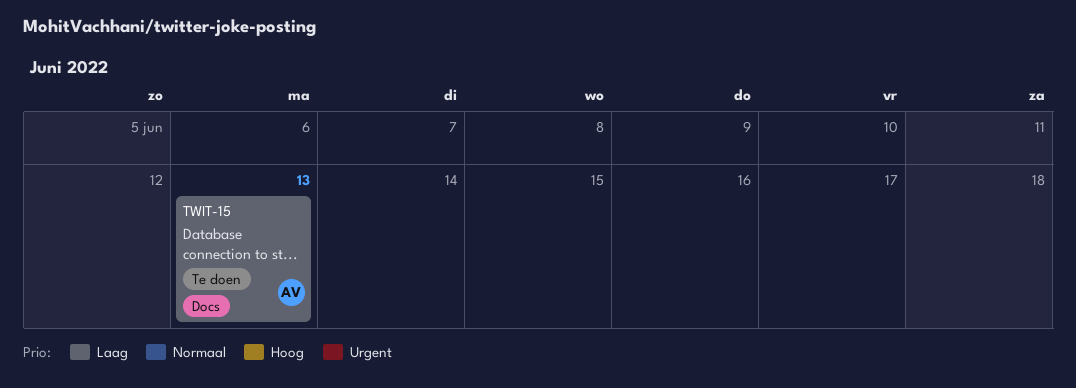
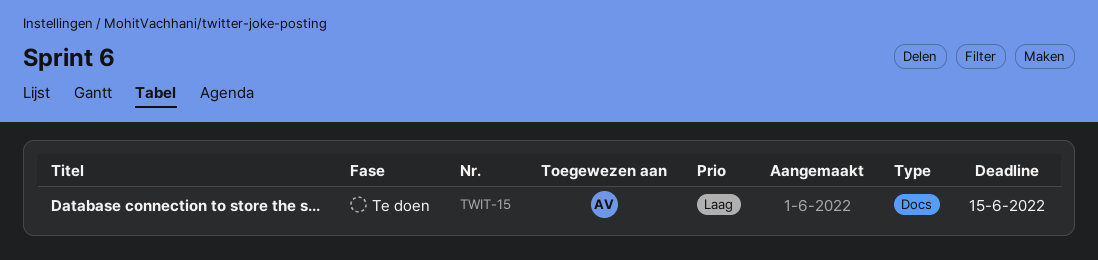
TWIT-15, due: Jun 13 -> Jun 15

